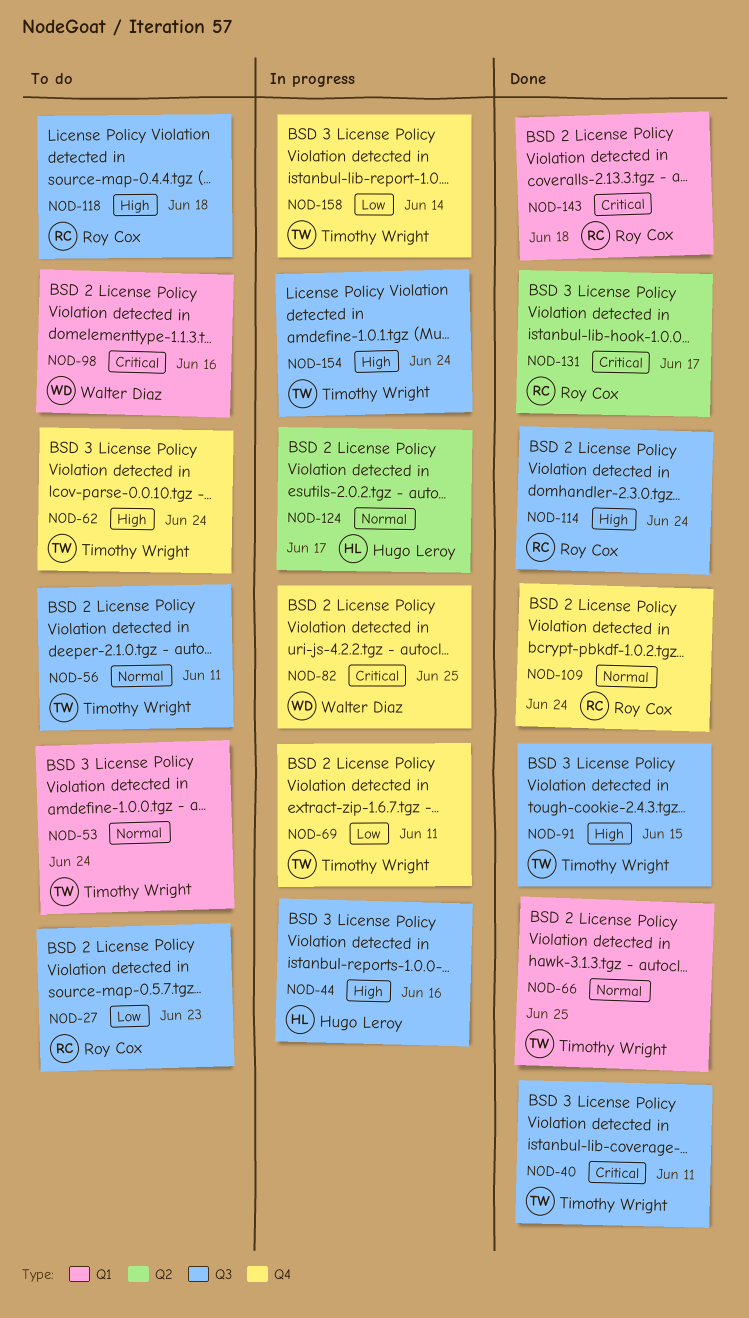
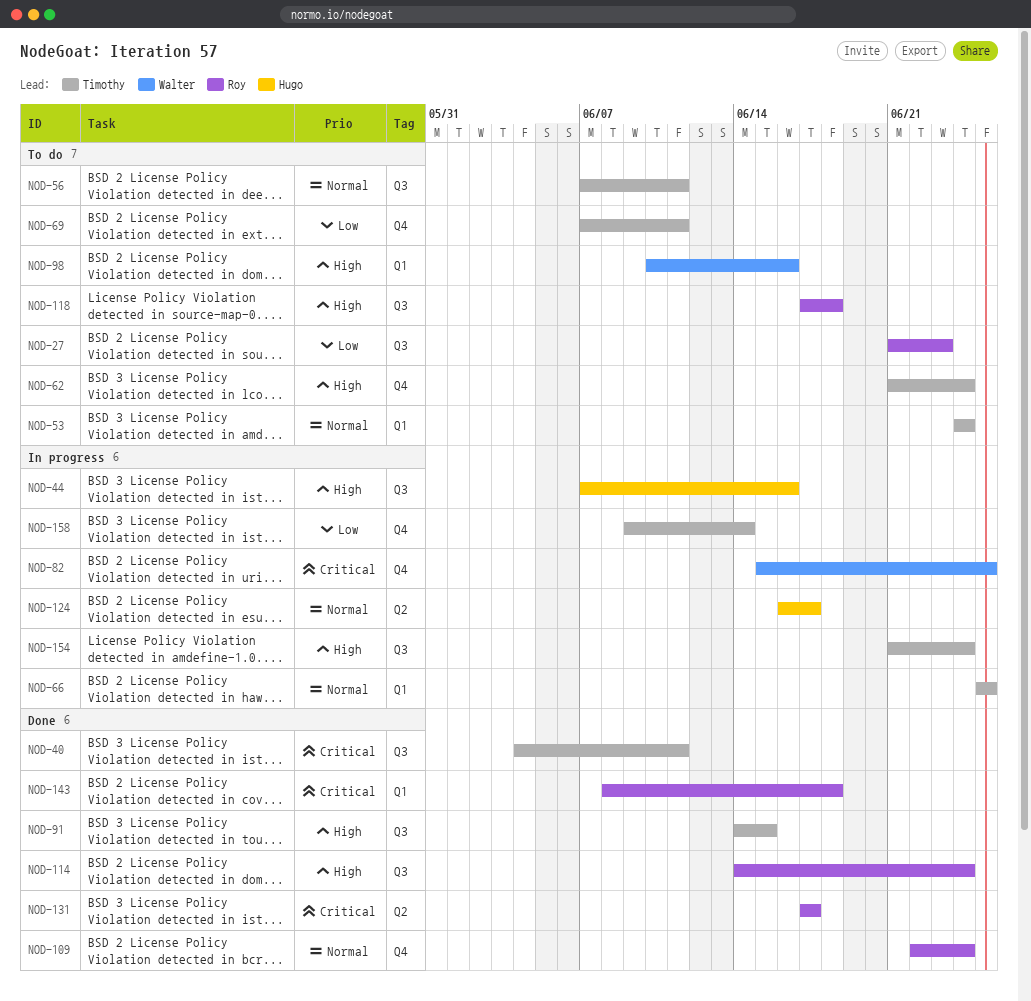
NOD-66, status: Done -> In progress
NOD-69, status: In progress -> To do
NOD-98, priority: Critical -> High

